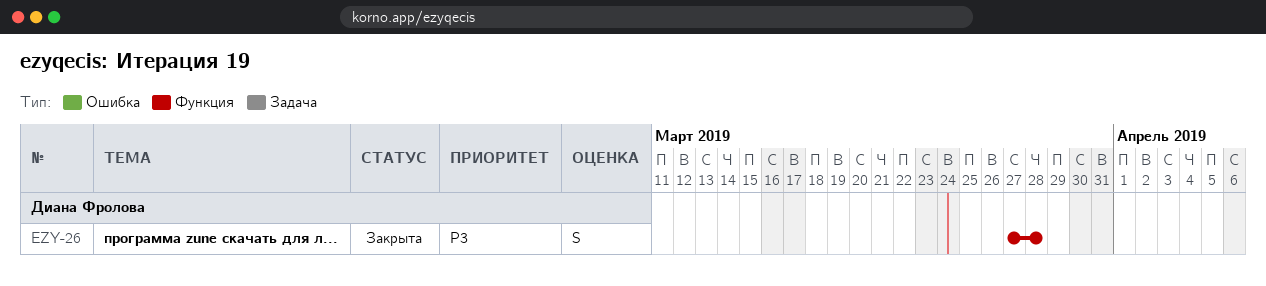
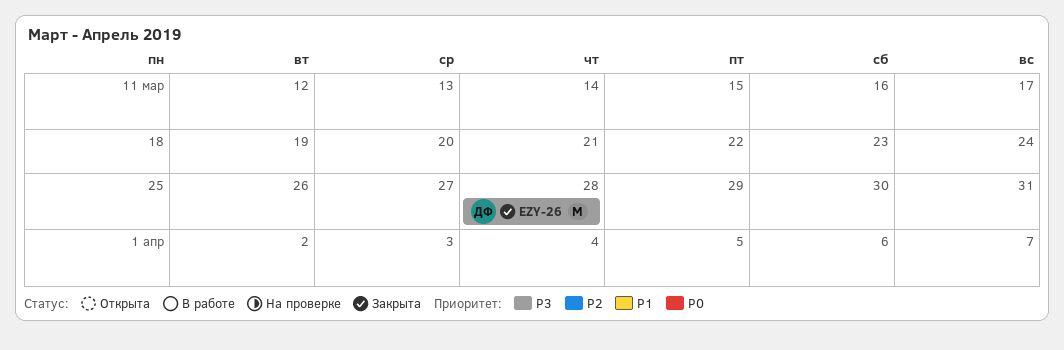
EZY-26, estimate: S -> M
EZY-26, start: Mar 27 -> Mar 28

